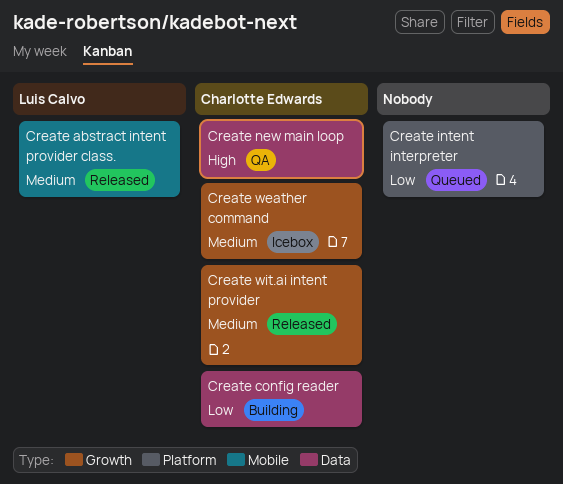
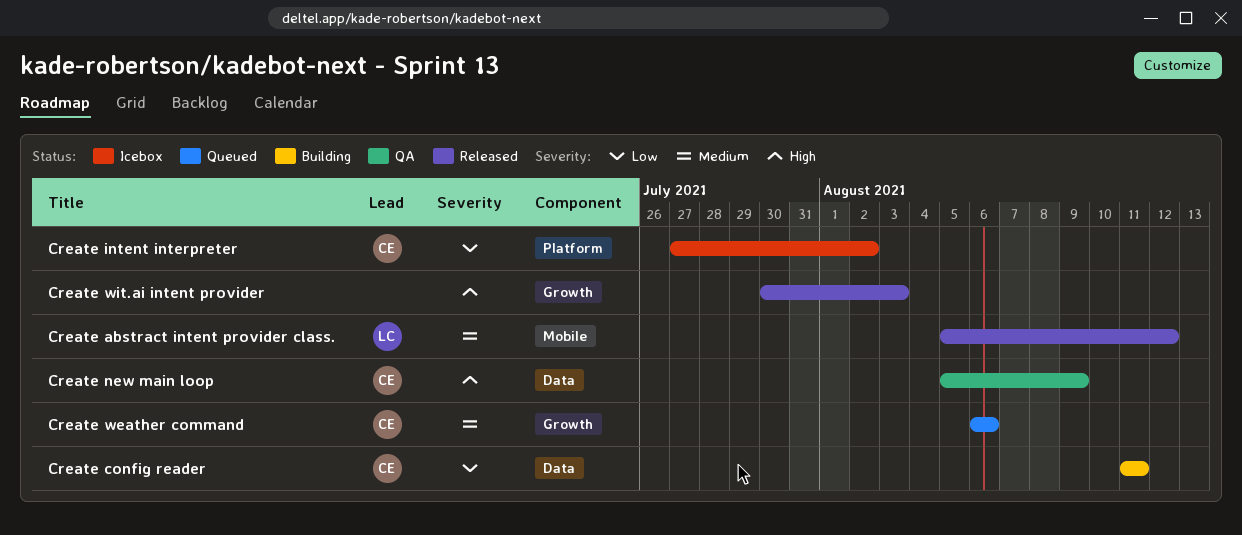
Create intent interpreter, status: Queued -> Icebox
Create intent interpreter, owner: none -> Charlotte Edwards
Create weather command, status: Icebox -> Queued
Create wit.ai intent provider, owner: Charlotte Edwards -> none
Create wit.ai intent provider, priority: Medium -> High

